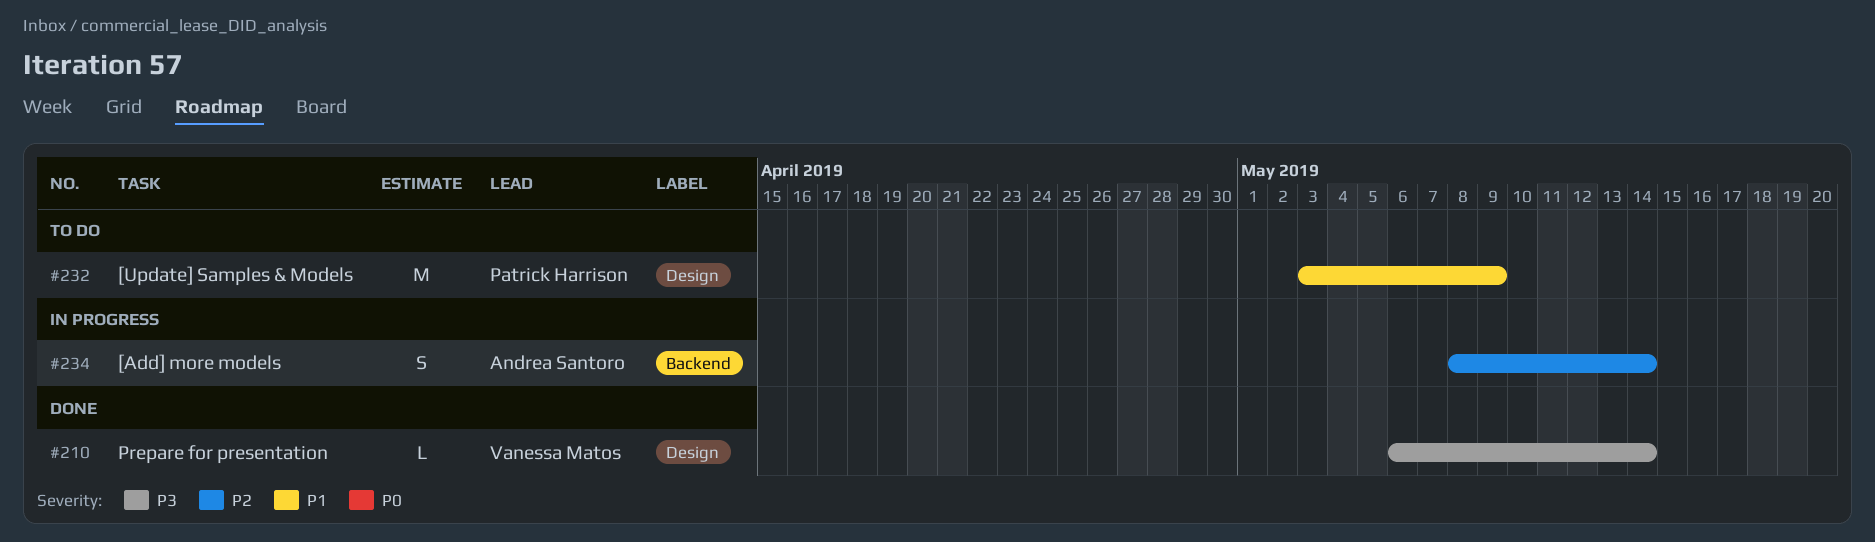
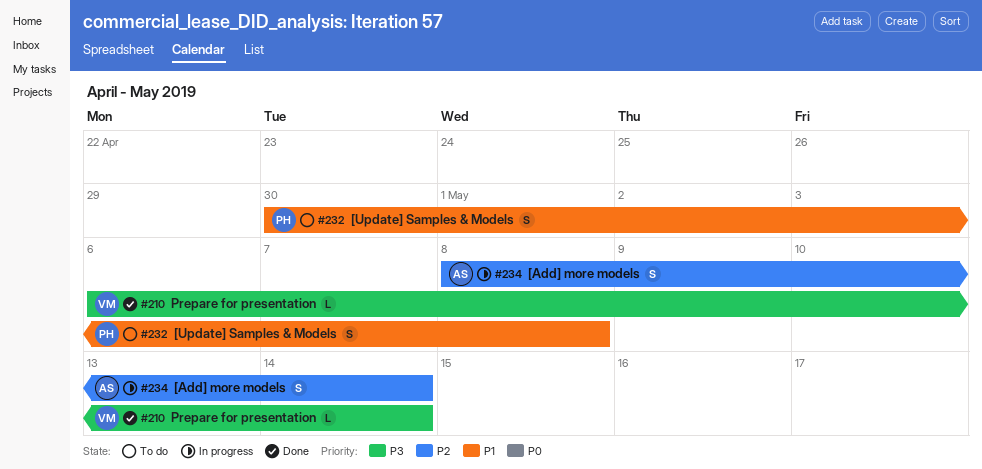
#232, estimate: M -> S
#232, start: May 3 -> Apr 30
#232, due: May 9 -> May 8

